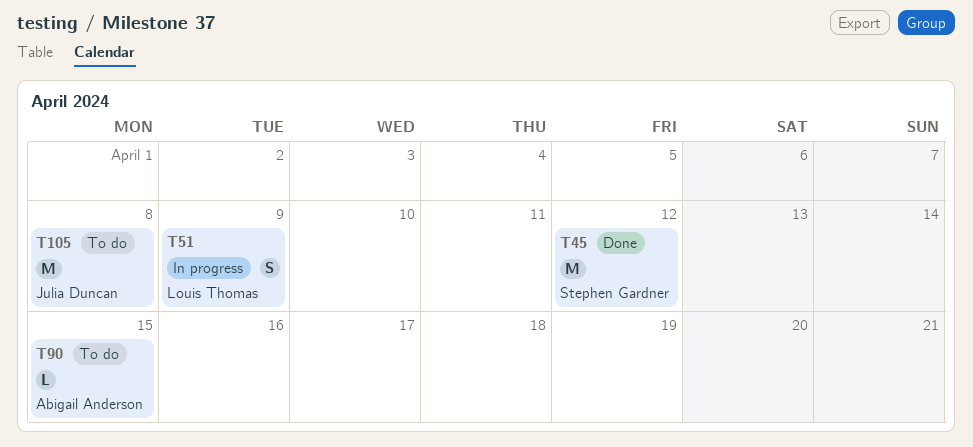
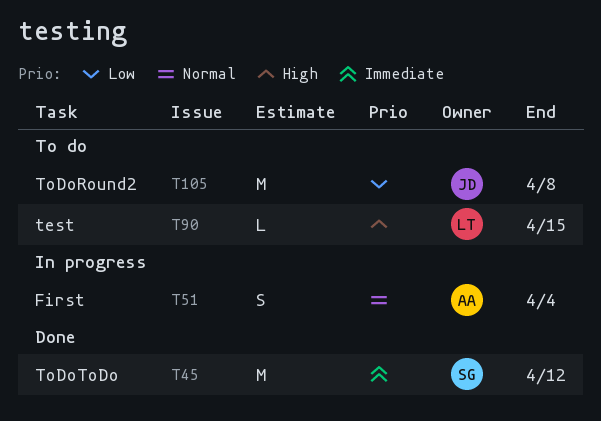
T51, owner: Louis Thomas -> Abigail Anderson
T51, due: Apr 9 -> Apr 4
T90, owner: Abigail Anderson -> Louis Thomas

